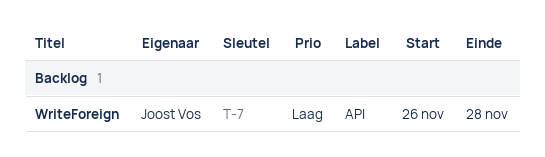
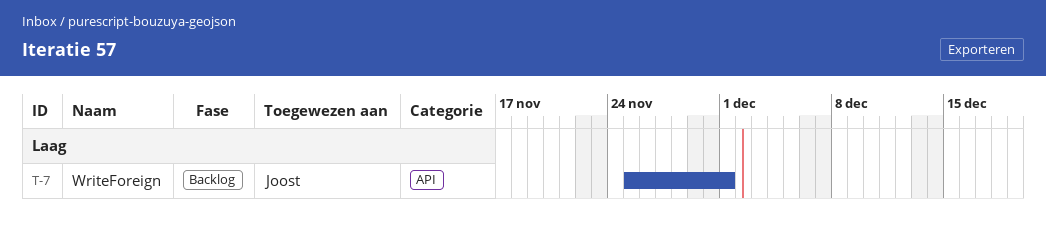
T-7, start: Nov 26 -> Nov 25
T-7, due: Nov 28 -> Dec 1

